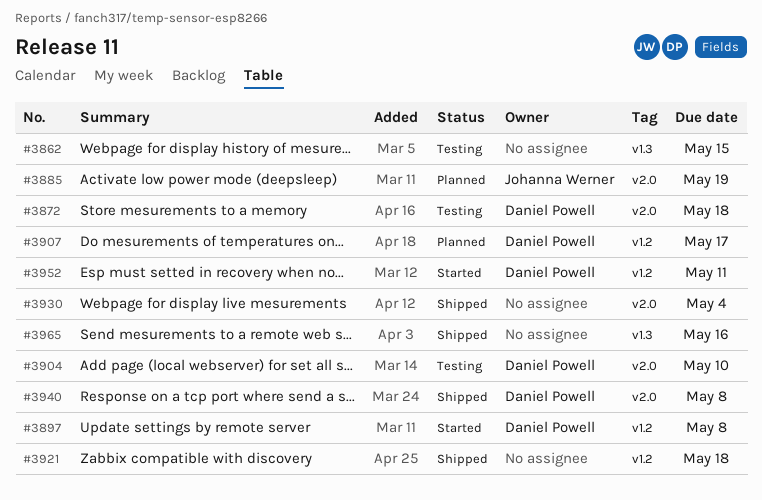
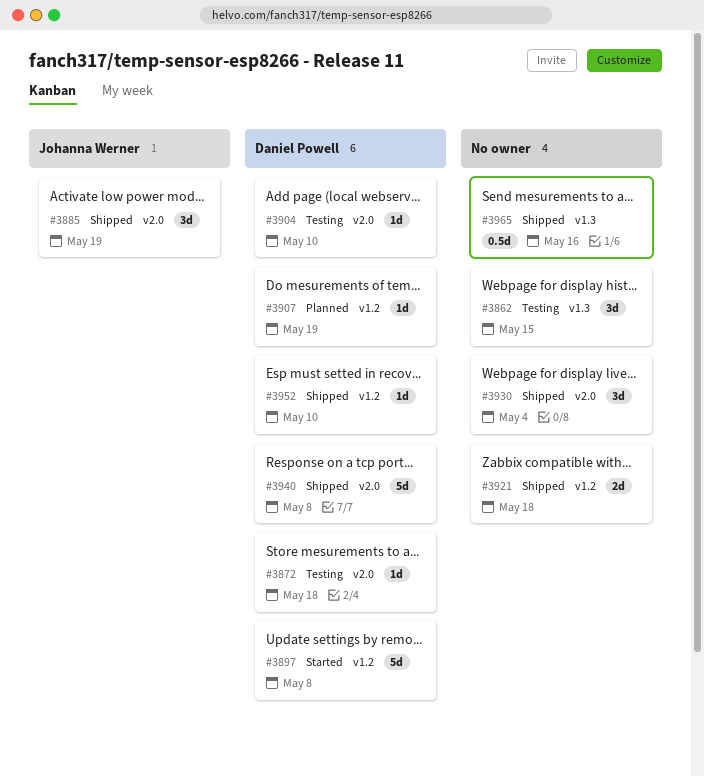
#3885, status: Planned -> Shipped
#3907, due: May 17 -> May 19
#3952, status: Started -> Shipped
#3952, due: May 11 -> May 10

